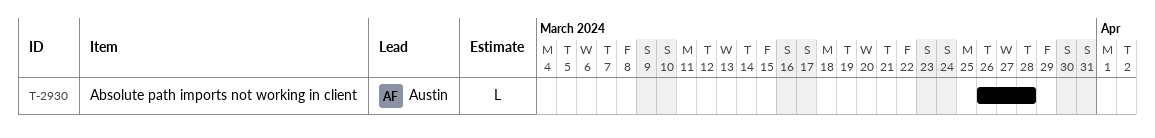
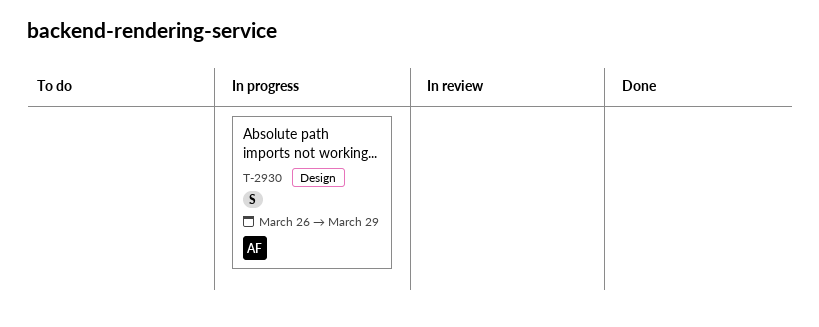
T-2930, estimate: L -> S
T-2930, due: Mar 28 -> Mar 29

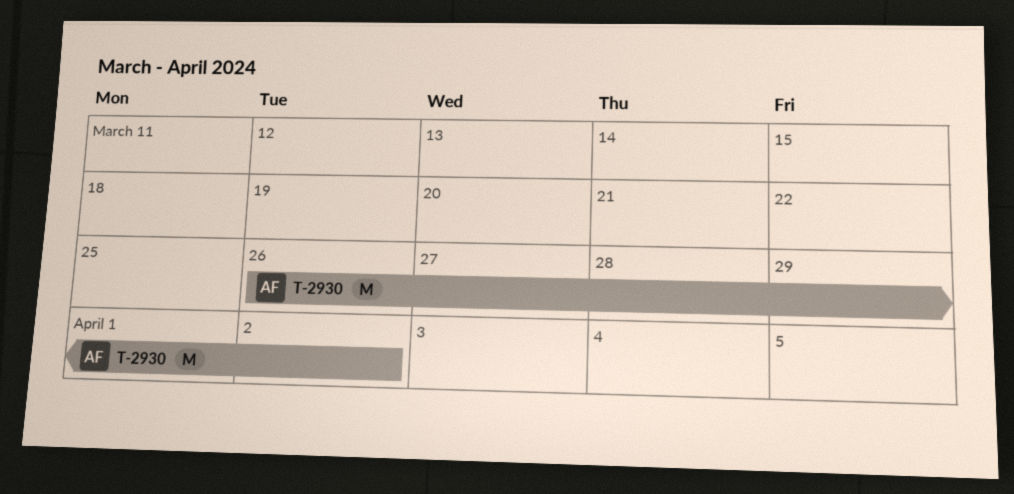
T-2930, estimate: S -> M
T-2930, due: Mar 29 -> Apr 2

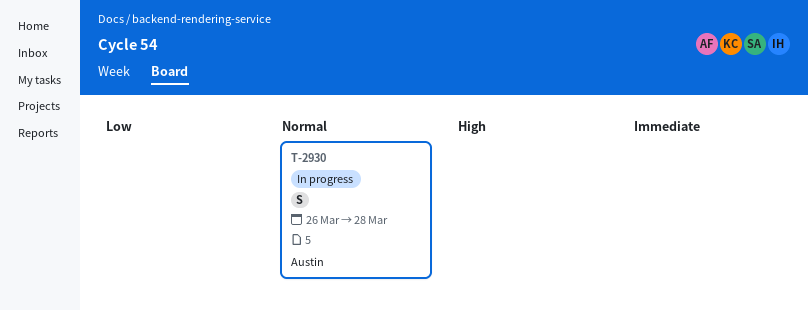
T-2930, estimate: M -> S
T-2930, due: Apr 2 -> Mar 28

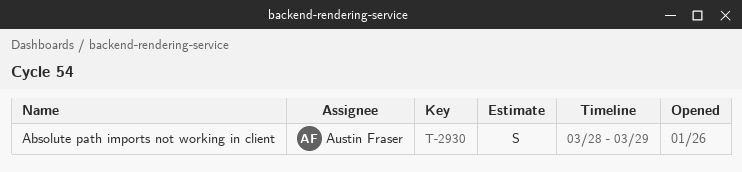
T-2930, start: Mar 26 -> Mar 28
T-2930, due: Mar 28 -> Mar 29

